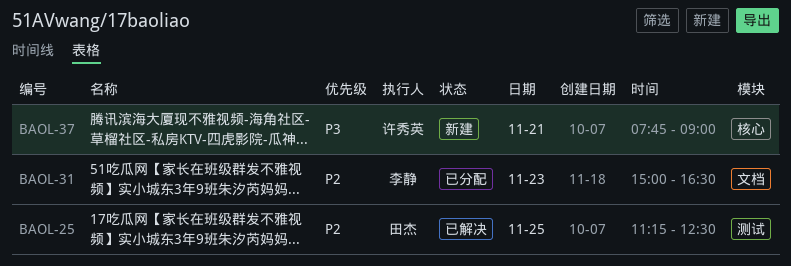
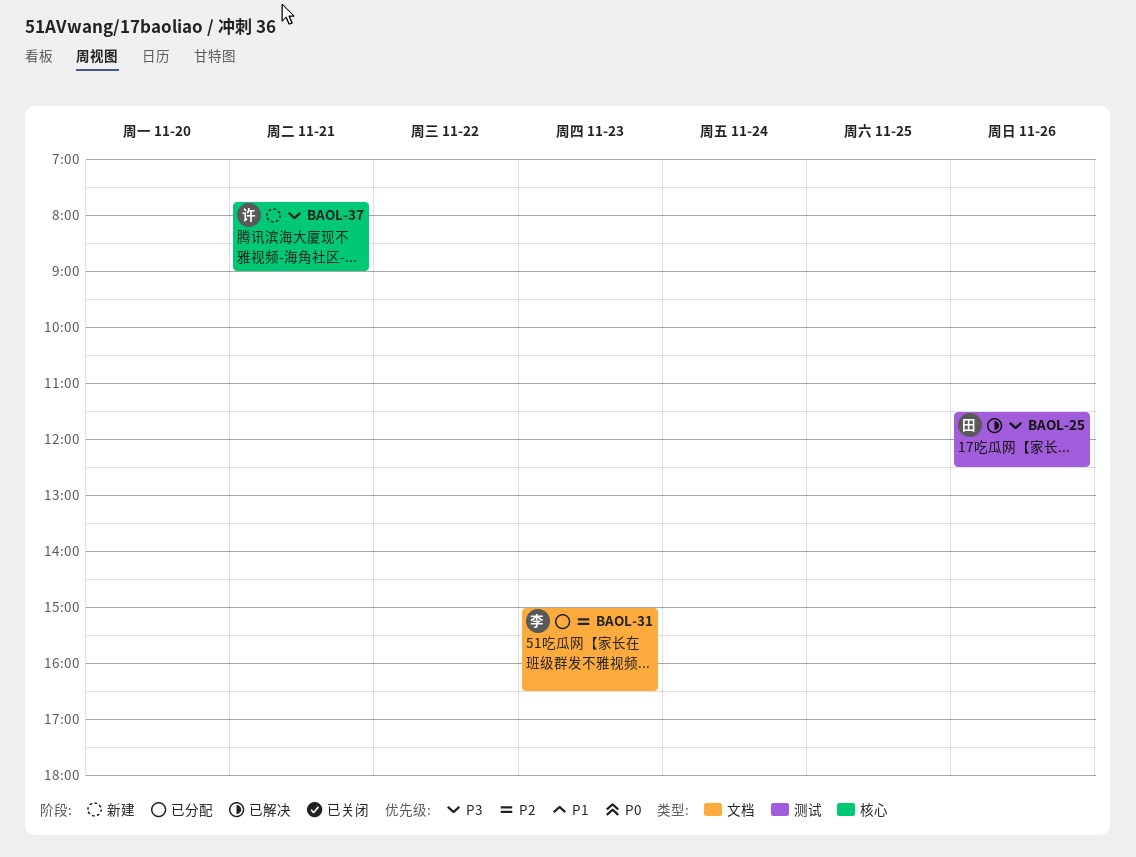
BAOL-25, priority: P2 -> P3
BAOL-25, day: Nov 25 -> Nov 26
BAOL-25, begins: 11:15 -> 11:30

